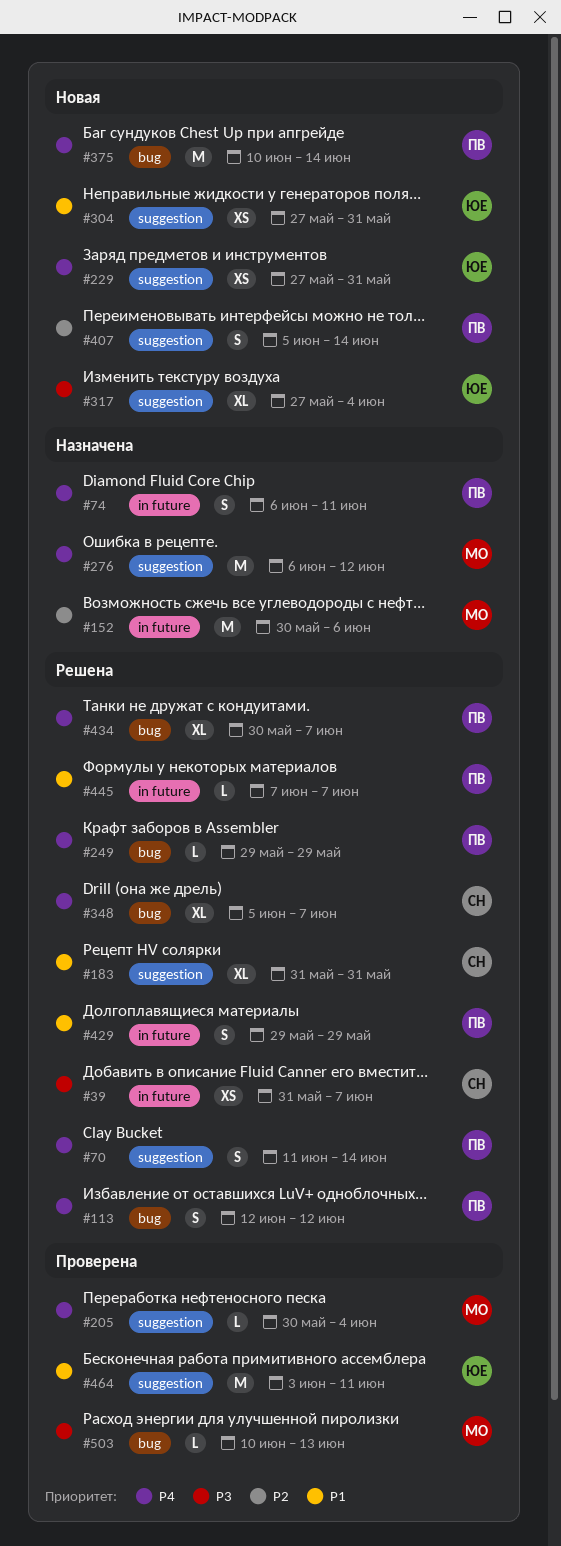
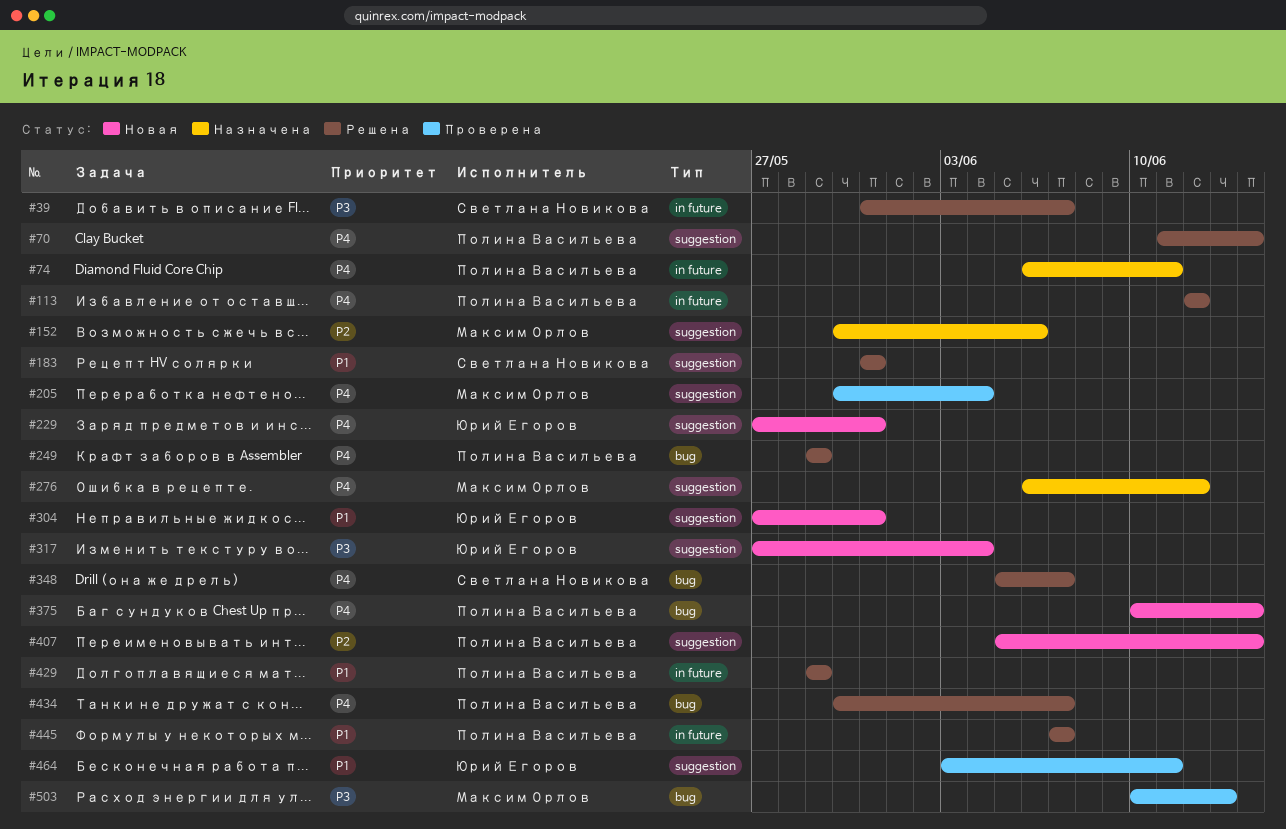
#113, label: bug -> in future
#152, label: in future -> suggestion

